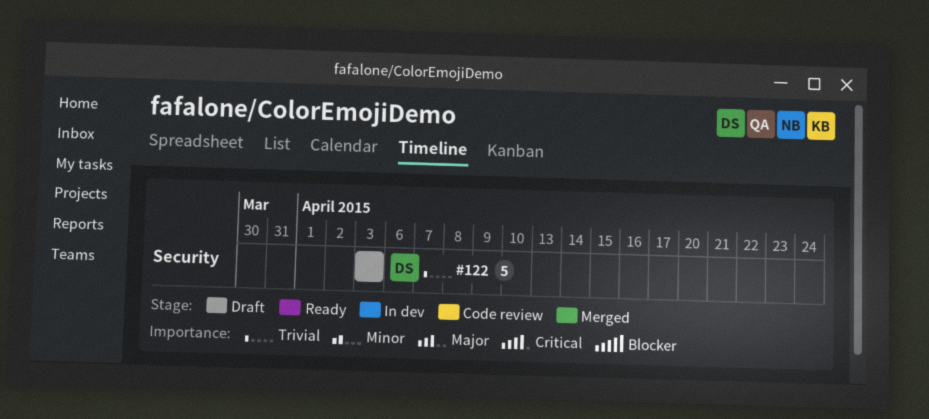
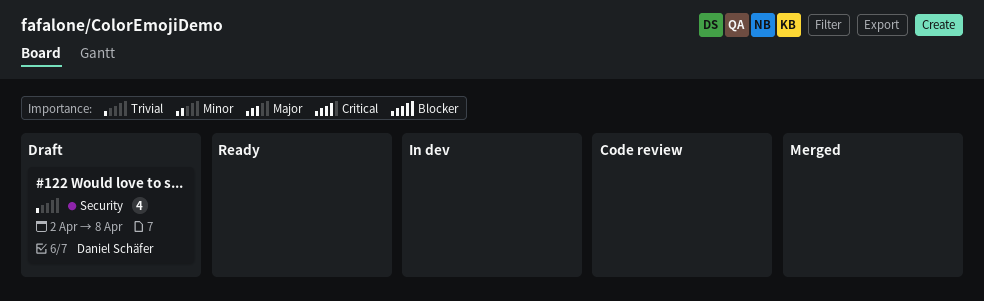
#122, estimate: 5 -> 4
#122, start: Apr 3 -> Apr 2
#122, due: Apr 3 -> Apr 8

